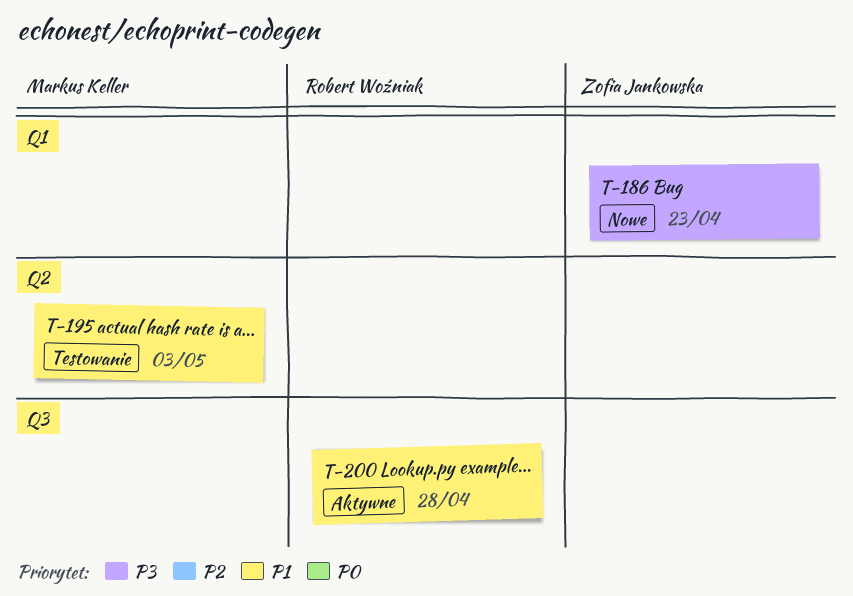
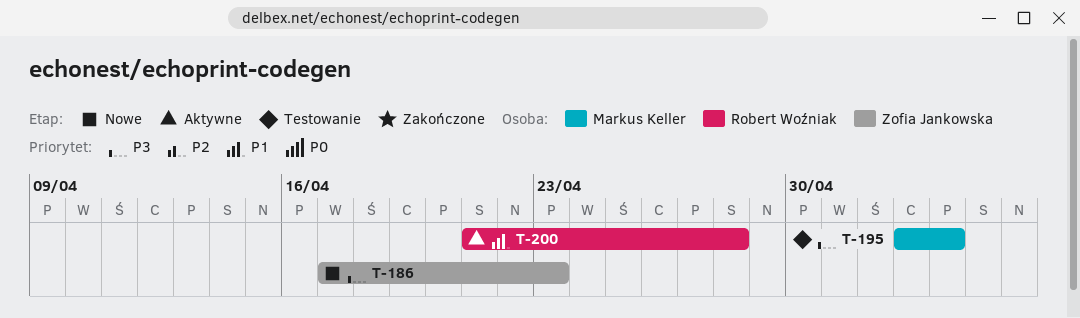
T-195, priority: P1 -> P3
T-195, due: May 3 -> May 4

